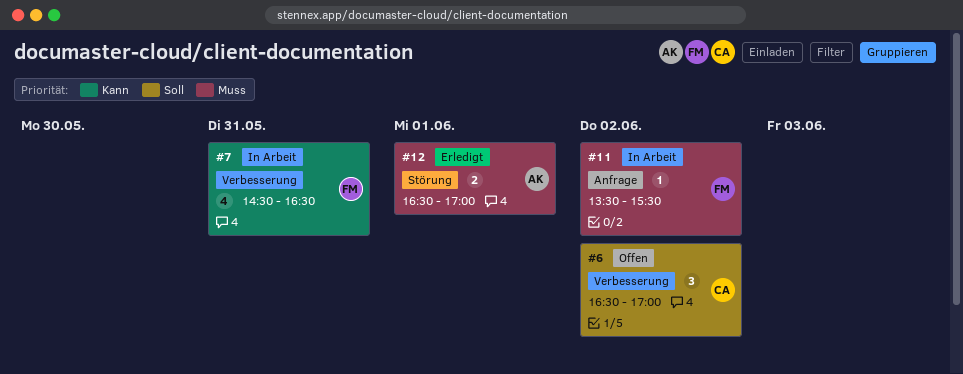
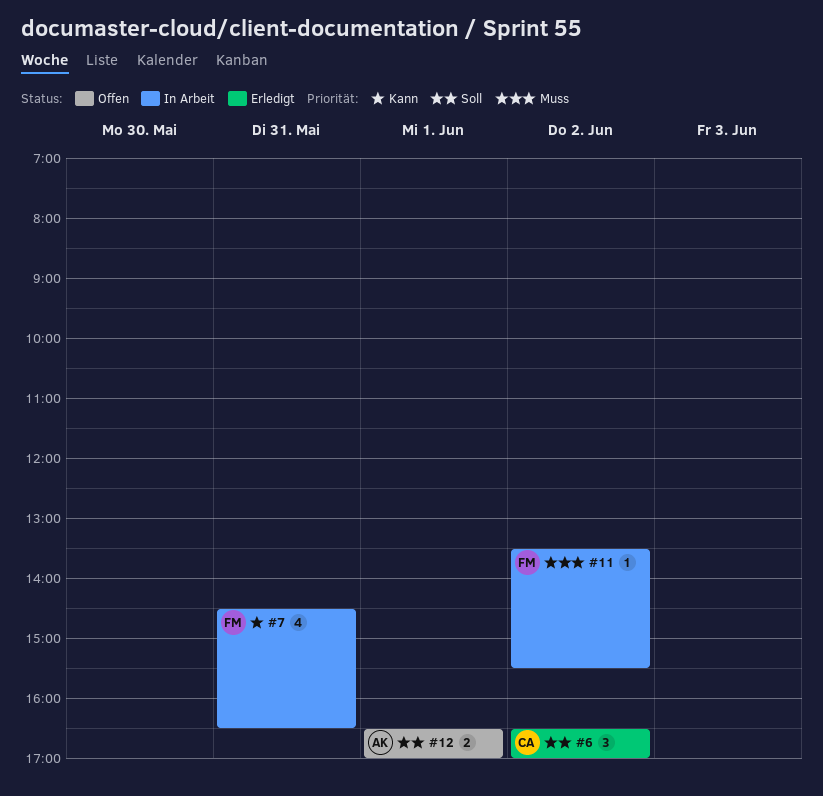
#6, status: Offen -> Erledigt
#12, status: Erledigt -> Offen
#12, priority: Muss -> Soll

